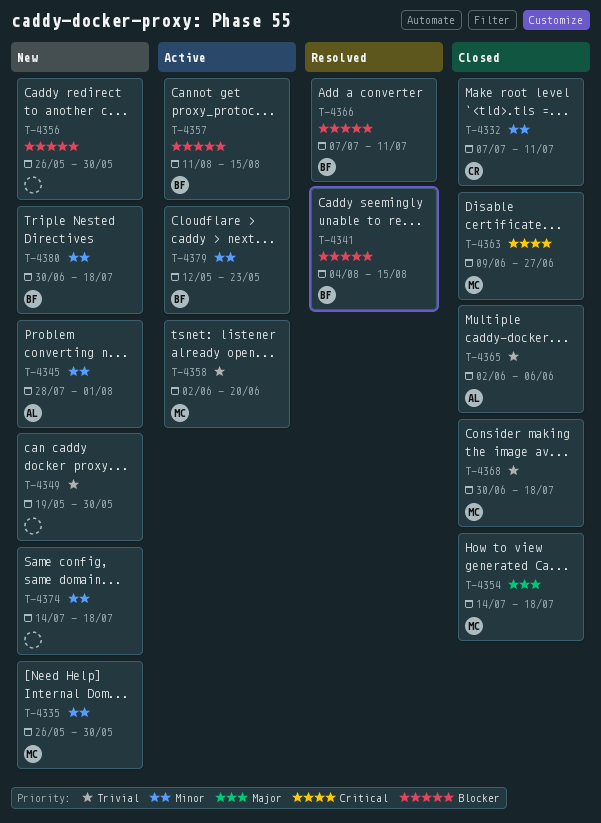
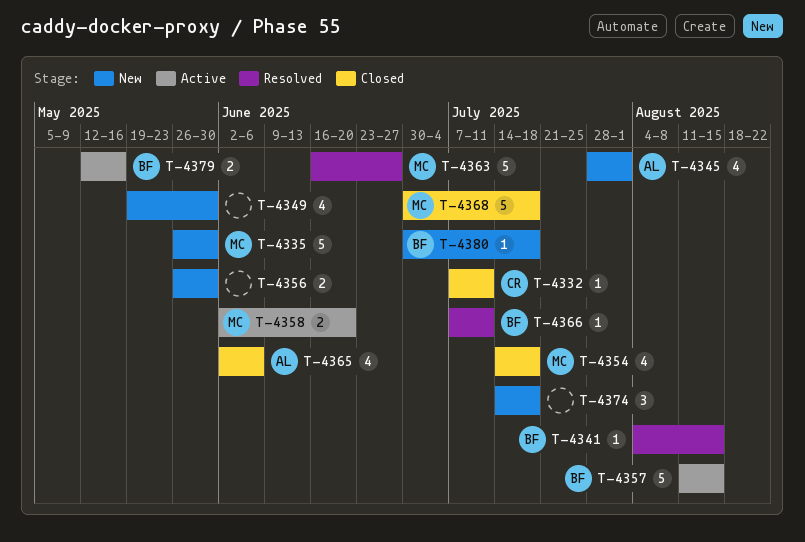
T-4363, status: Closed -> Resolved
T-4363, start: Jun 9 -> Jun 16
T-4379, due: May 23 -> May 16

